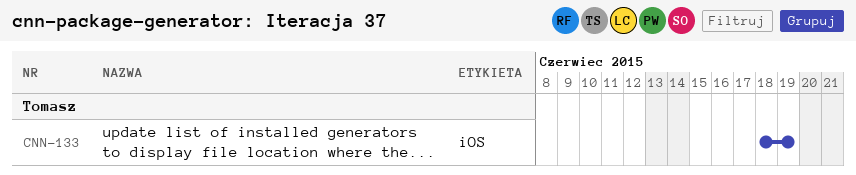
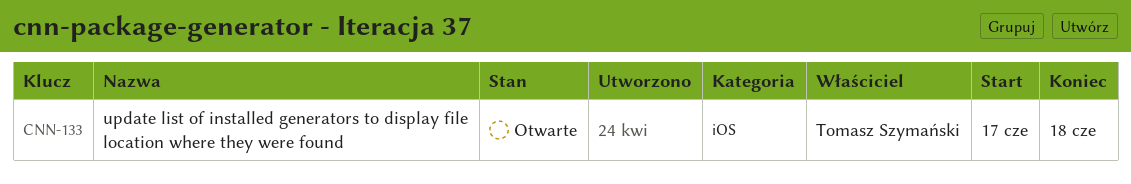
CNN-133, start: Jun 18 -> Jun 17
CNN-133, due: Jun 19 -> Jun 18

